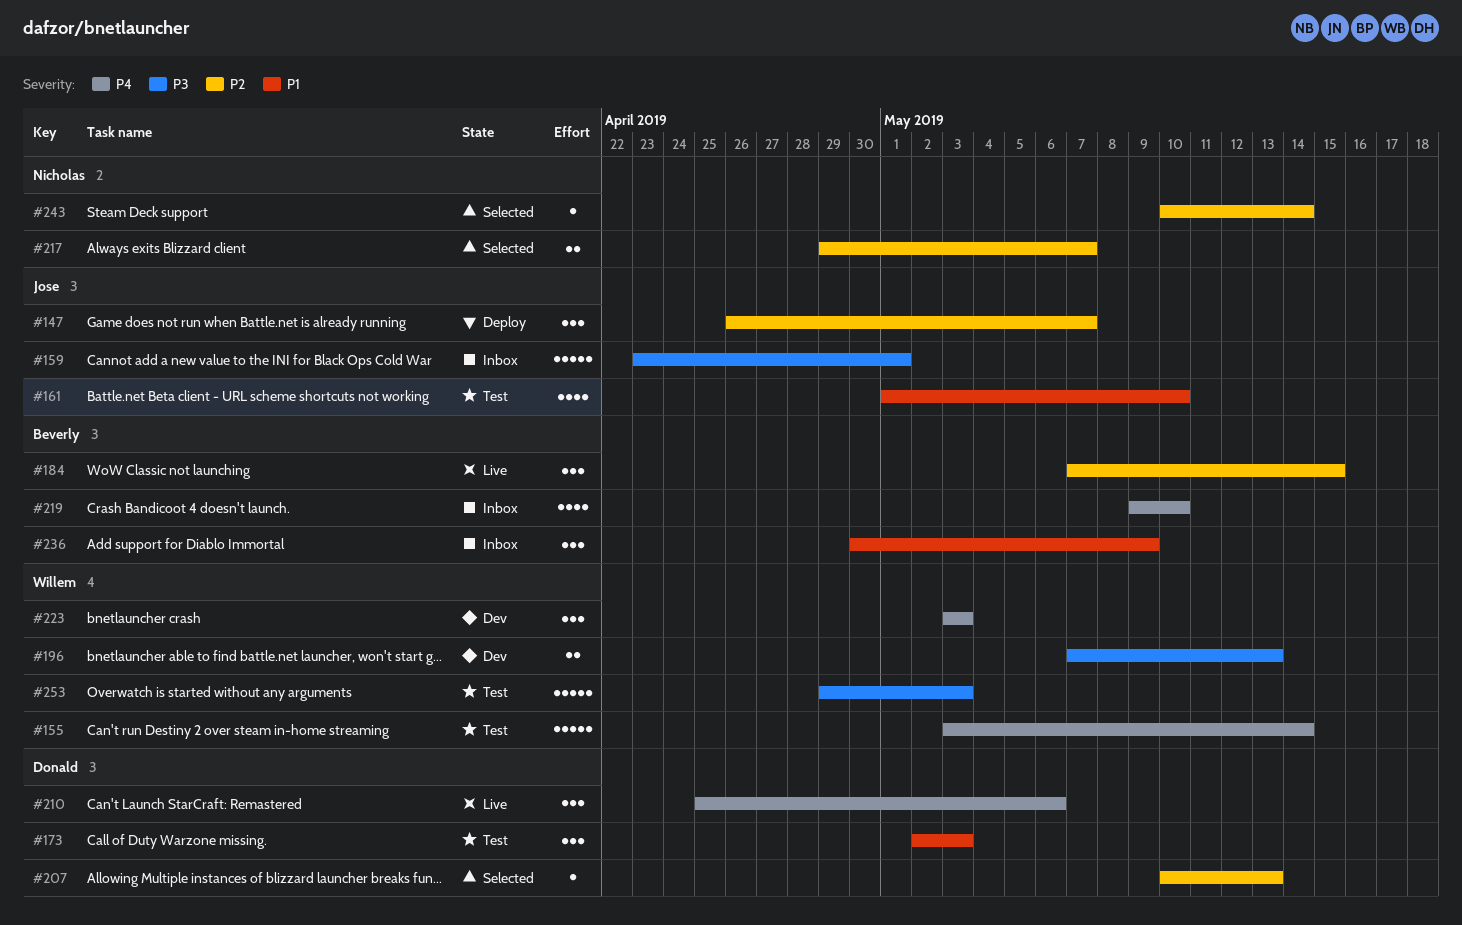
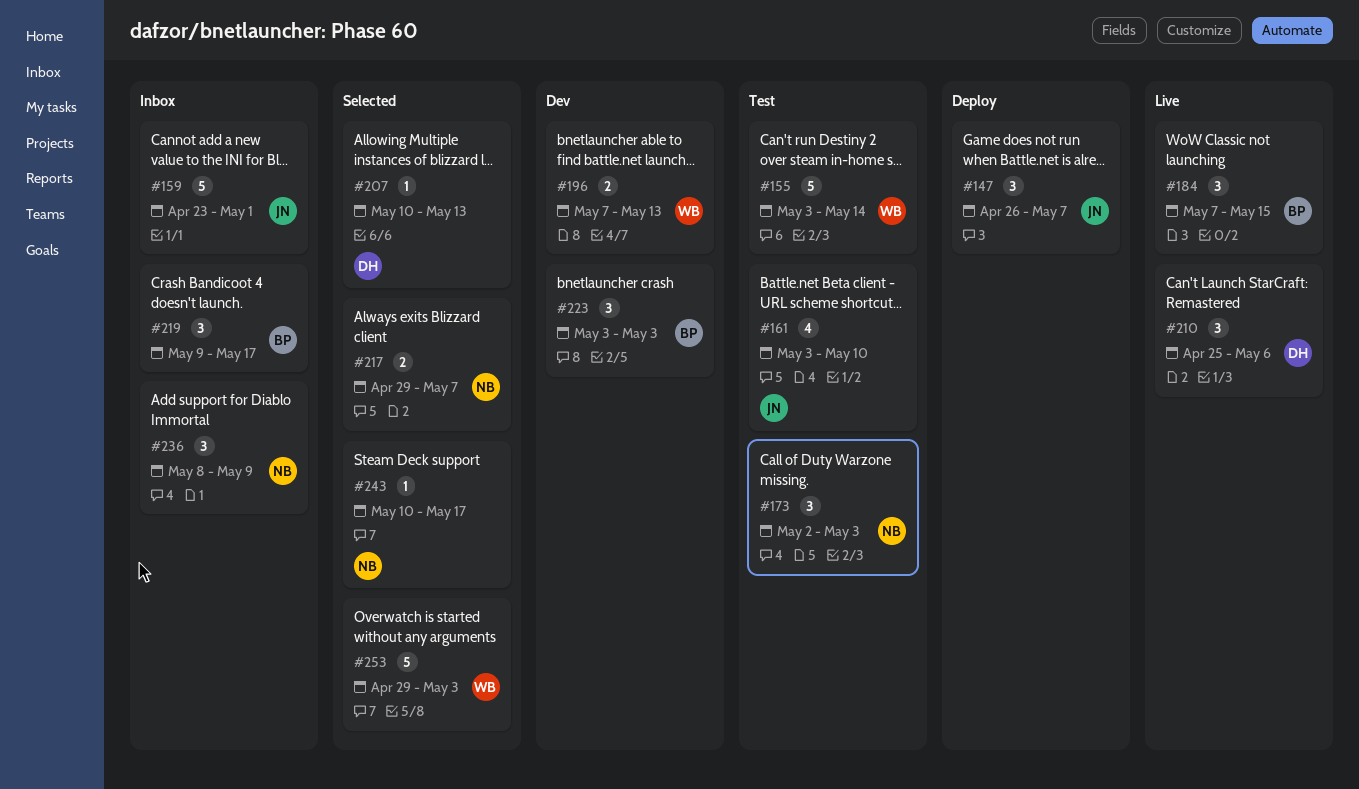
#161, start: May 1 -> May 3
#173, owner: Donald -> Nicholas
#219, estimate: 4 -> 3
#219, due: May 10 -> May 17
#223, owner: Willem -> Beverly
#236, owner: Beverly -> Nicholas
#236, start: Apr 30 -> May 8
#243, due: May 14 -> May 17
#253, status: Test -> Selected

